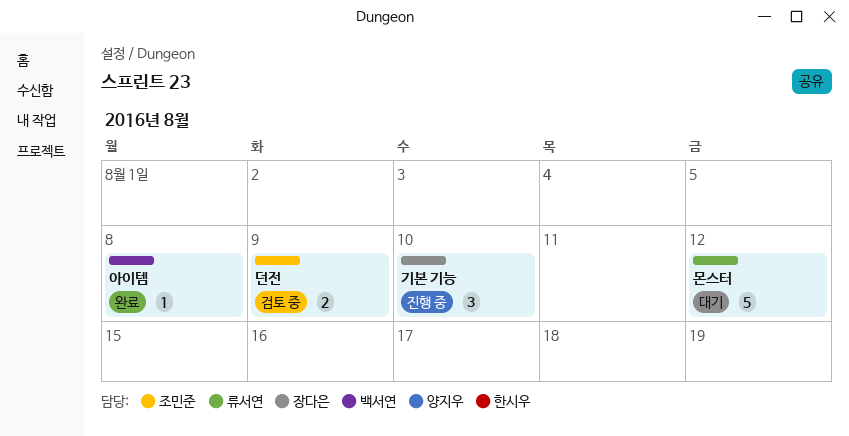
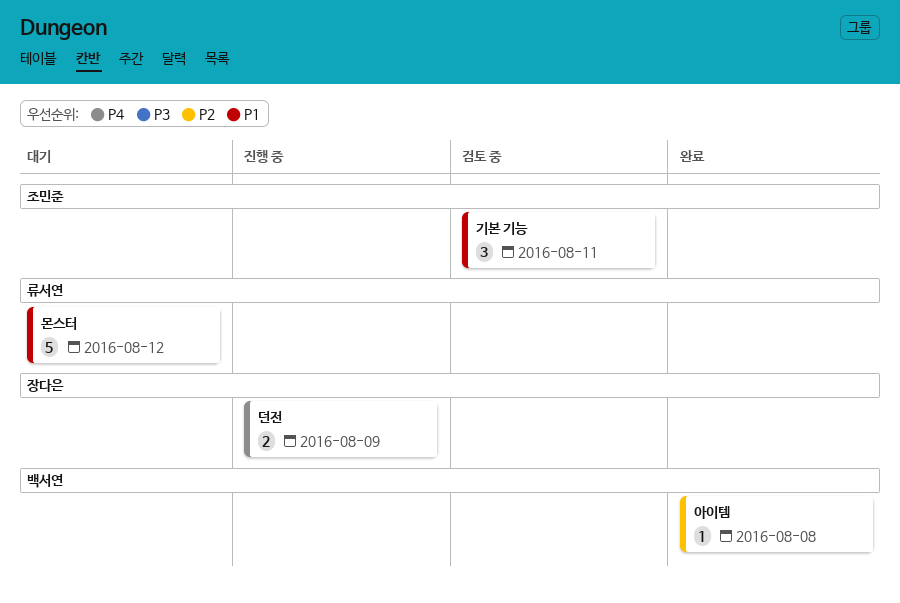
기본 기능, status: 진행 중 -> 검토 중
기본 기능, owner: 장다은 -> 조민준
기본 기능, due: Aug 10 -> Aug 11
던전, status: 검토 중 -> 진행 중
던전, owner: 조민준 -> 장다은

